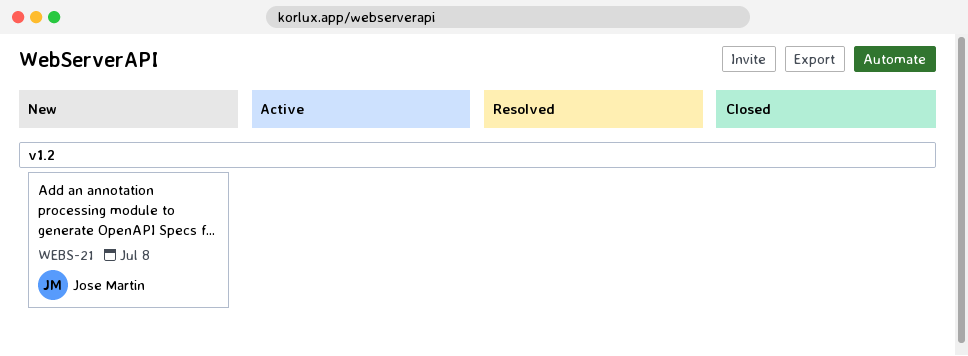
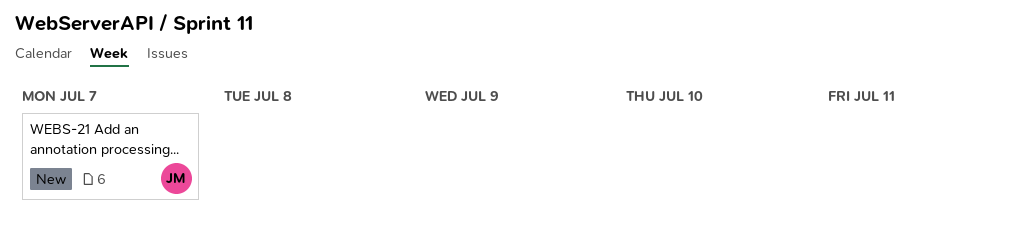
WEBS-21, due: Jul 8 -> Jul 7

